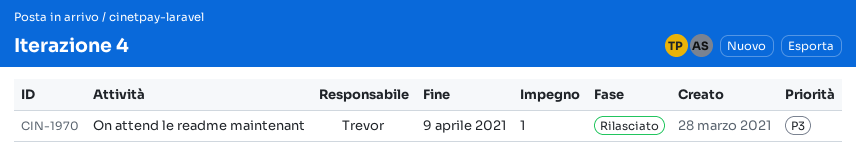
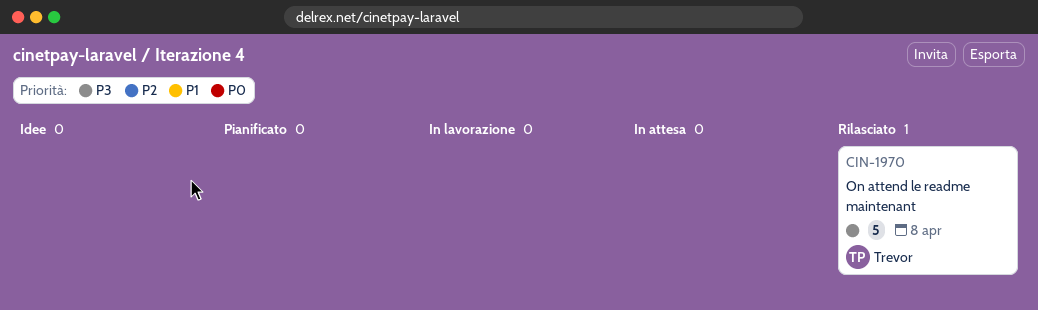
CIN-1970, estimate: 1 -> 5
CIN-1970, due: Apr 9 -> Apr 8

